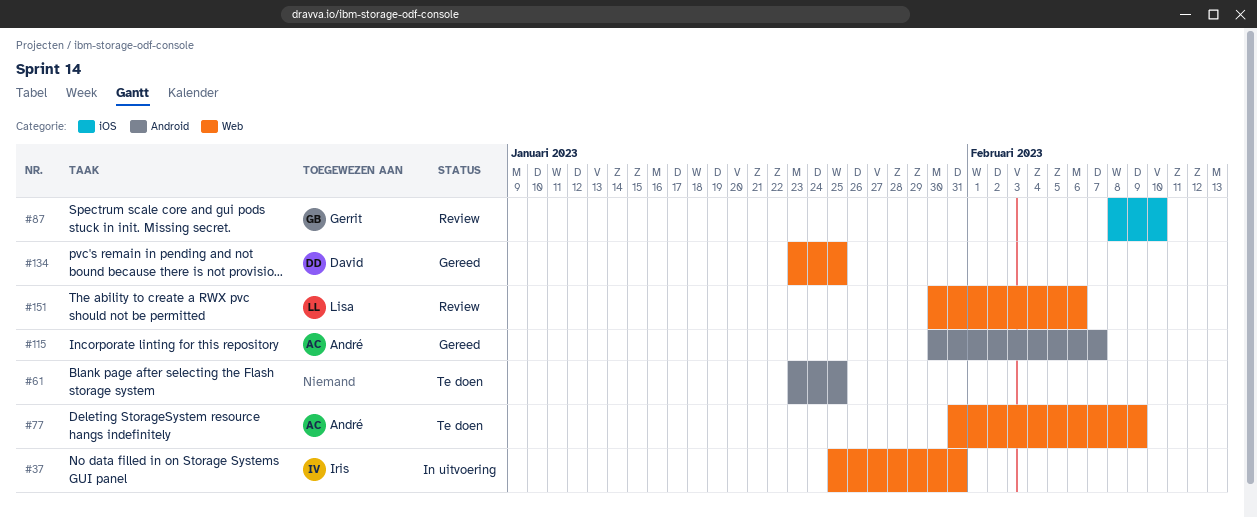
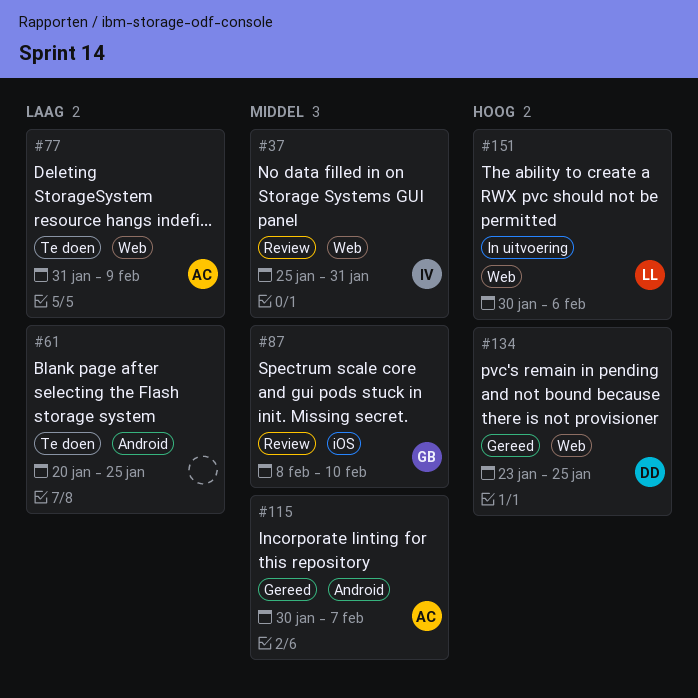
#37, status: In uitvoering -> Review
#61, start: Jan 23 -> Jan 20
#151, status: Review -> In uitvoering

